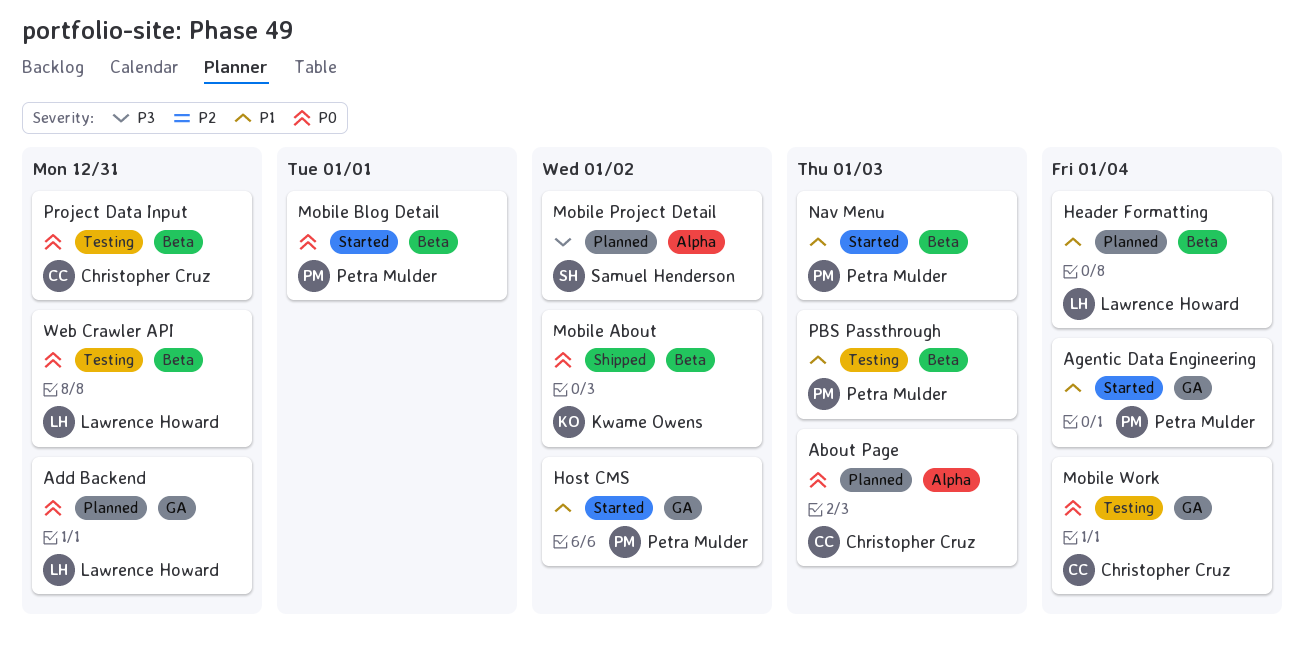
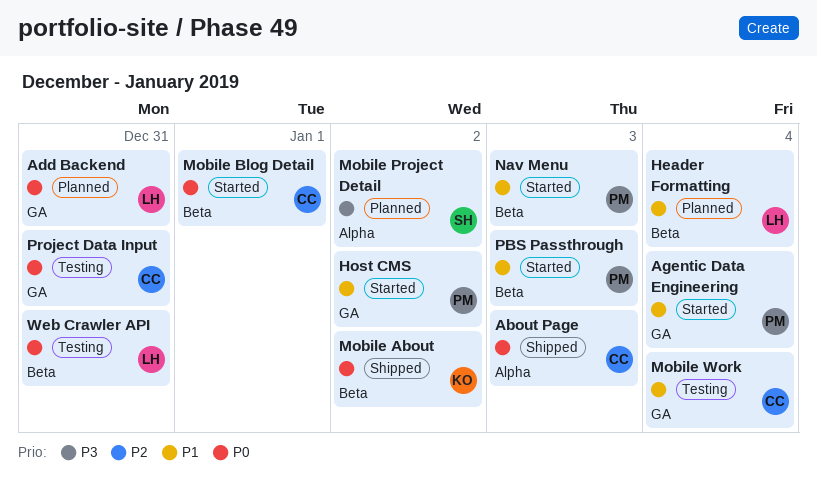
About Page, status: Planned -> Shipped
Mobile Blog Detail, owner: Petra Mulder -> Christopher Cruz
Mobile Work, priority: P0 -> P1
PBS Passthrough, status: Testing -> Started
Project Data Input, label: Beta -> GA

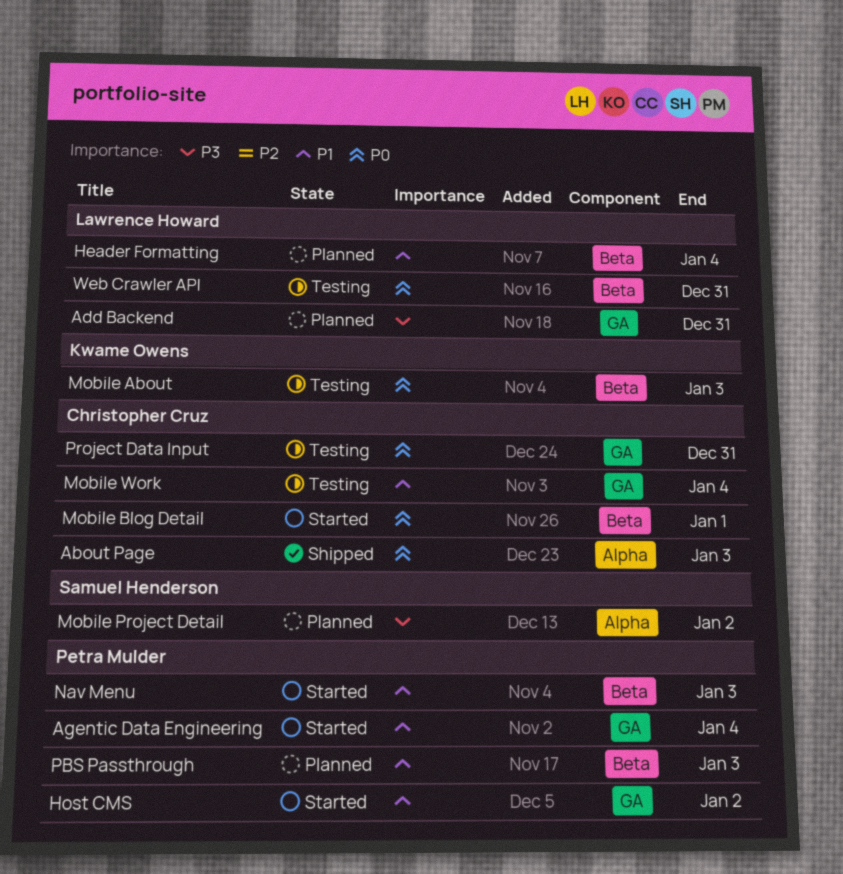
Add Backend, priority: P0 -> P3
Mobile About, status: Shipped -> Testing
Mobile About, due: Jan 2 -> Jan 3
PBS Passthrough, status: Started -> Planned

